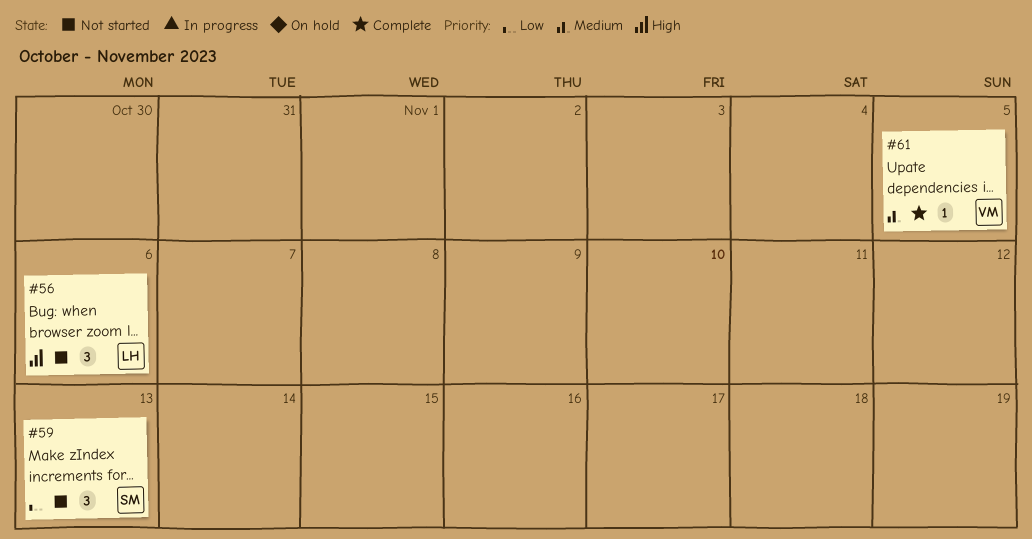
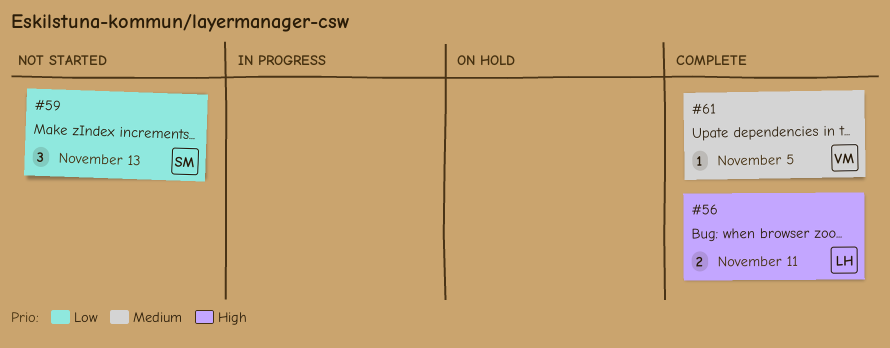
#56, status: Not started -> Complete
#56, estimate: 3 -> 2
#56, due: Nov 6 -> Nov 11

